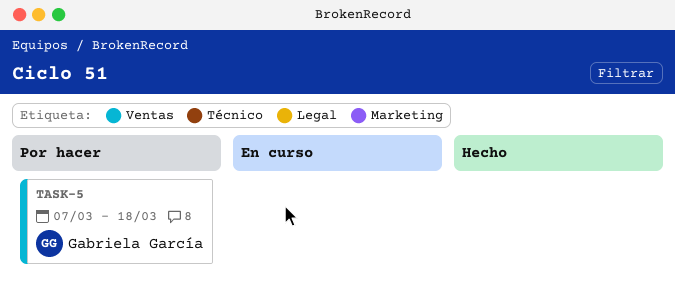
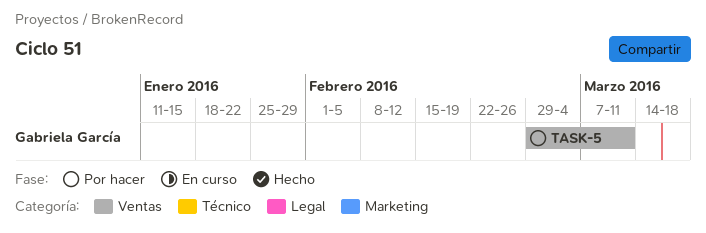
TASK-5, start: Mar 7 -> Feb 29
TASK-5, due: Mar 18 -> Mar 11

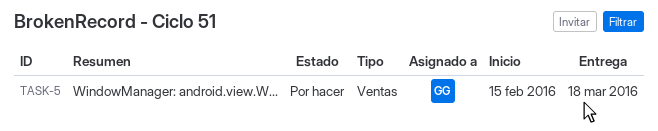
TASK-5, start: Feb 29 -> Feb 15
TASK-5, due: Mar 11 -> Mar 18

